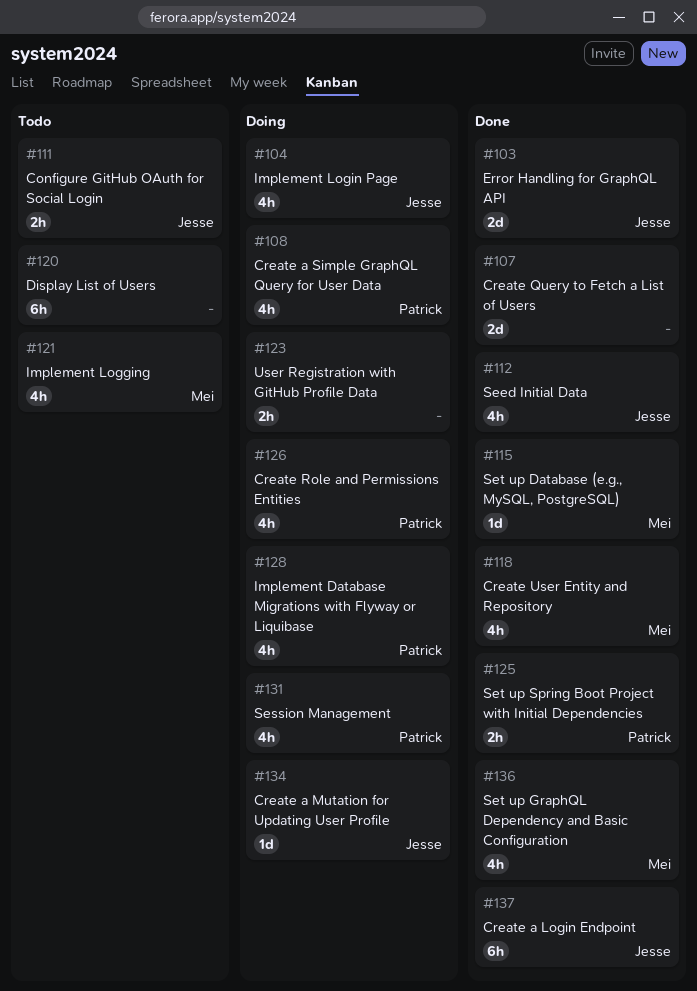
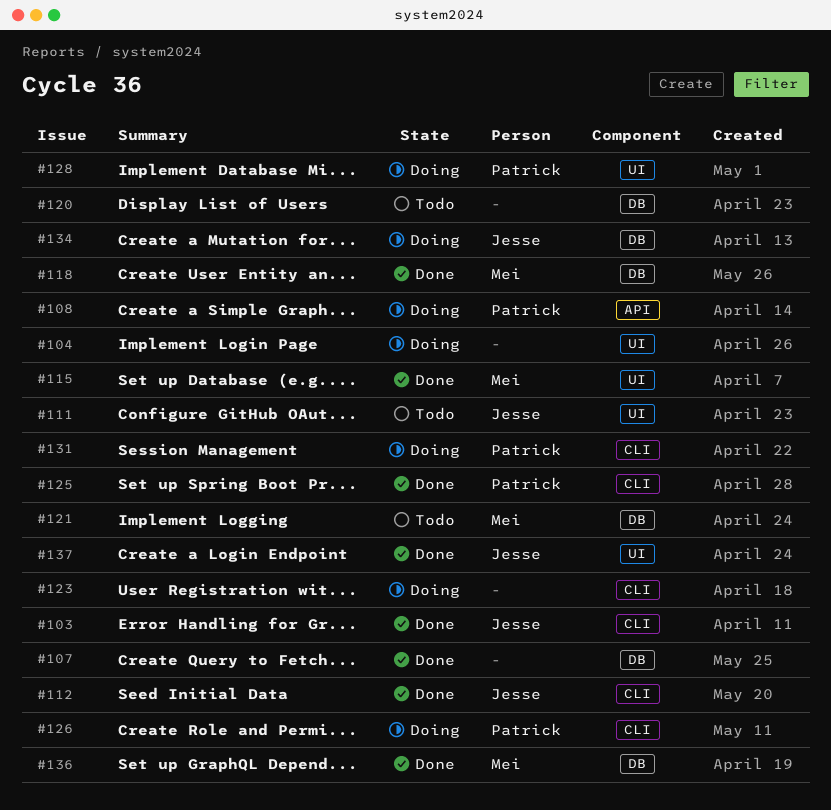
#104, owner: Jesse -> none

